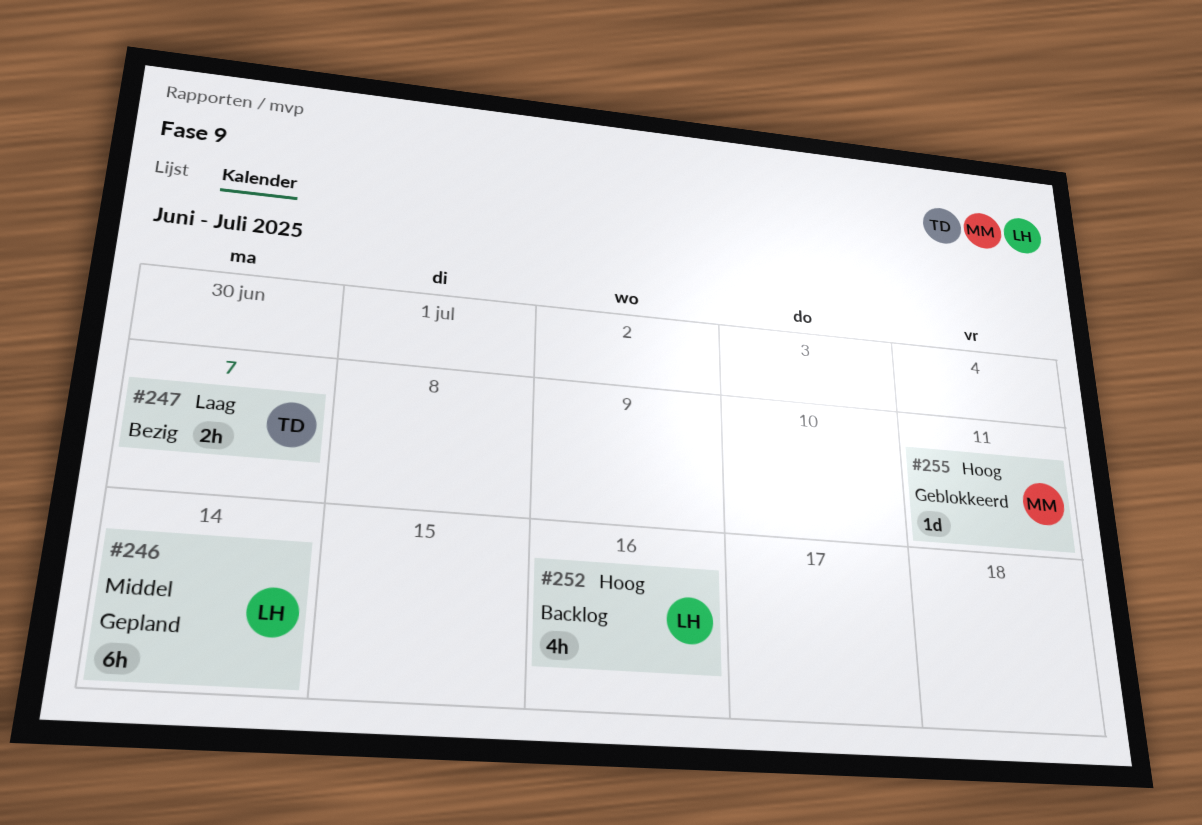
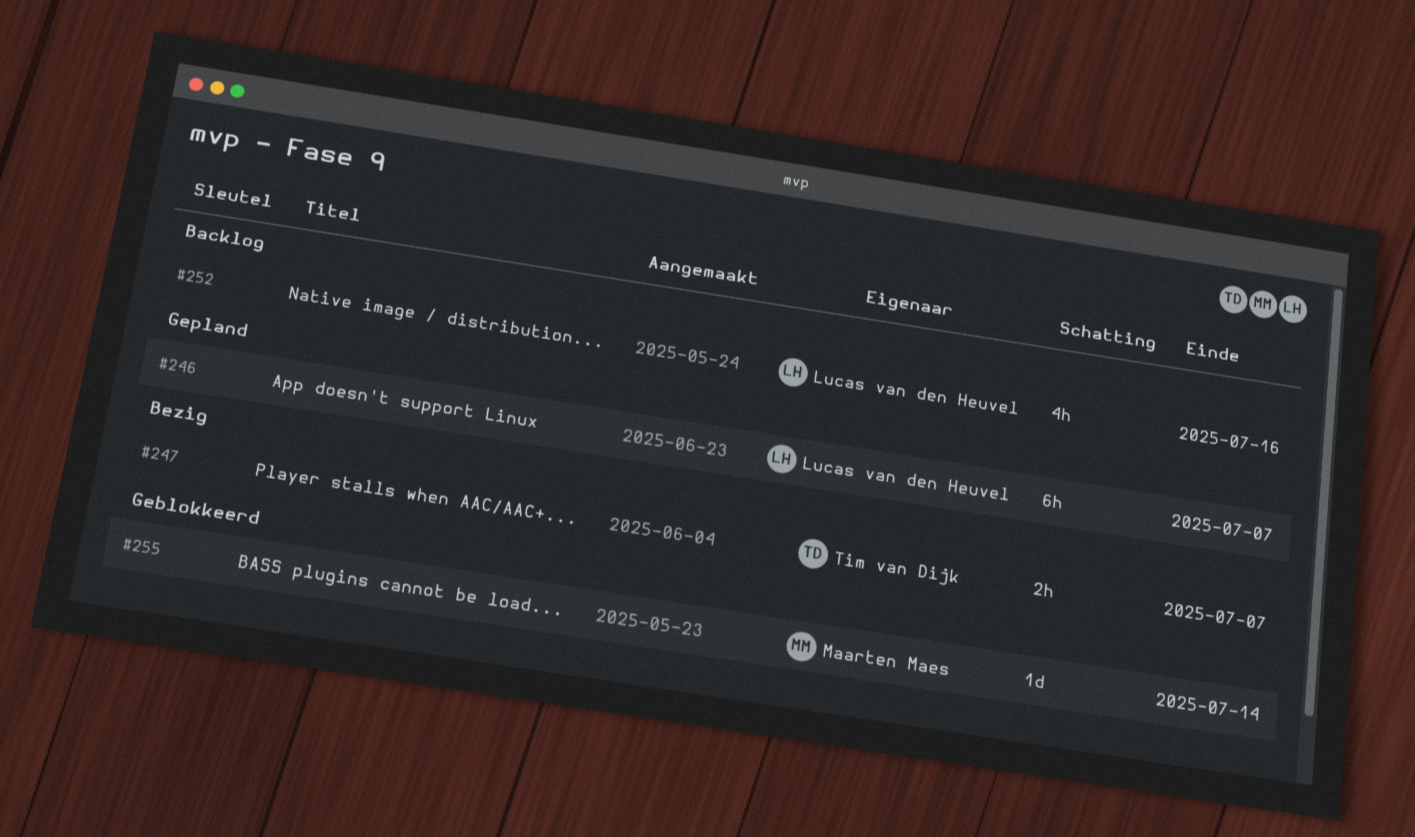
#246, due: Jul 14 -> Jul 7
#255, due: Jul 11 -> Jul 14

